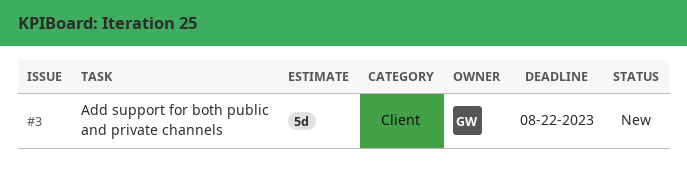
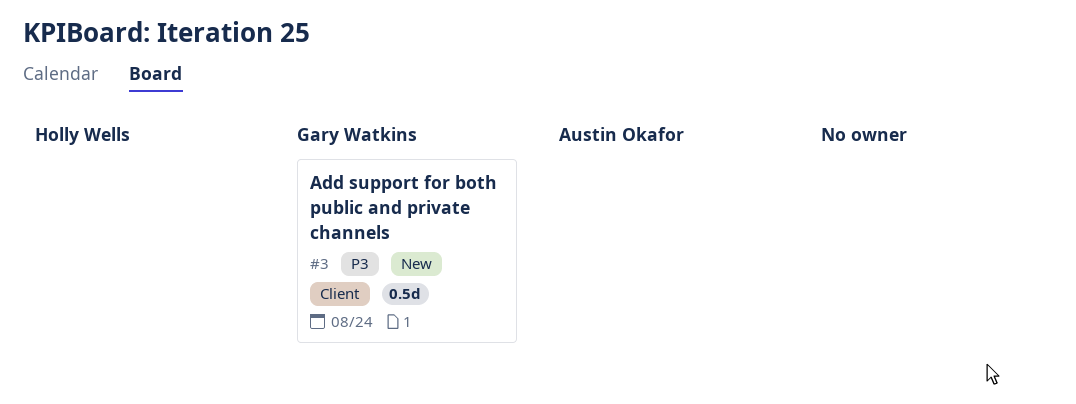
#3, estimate: 5d -> 0.5d
#3, due: Aug 22 -> Aug 24

